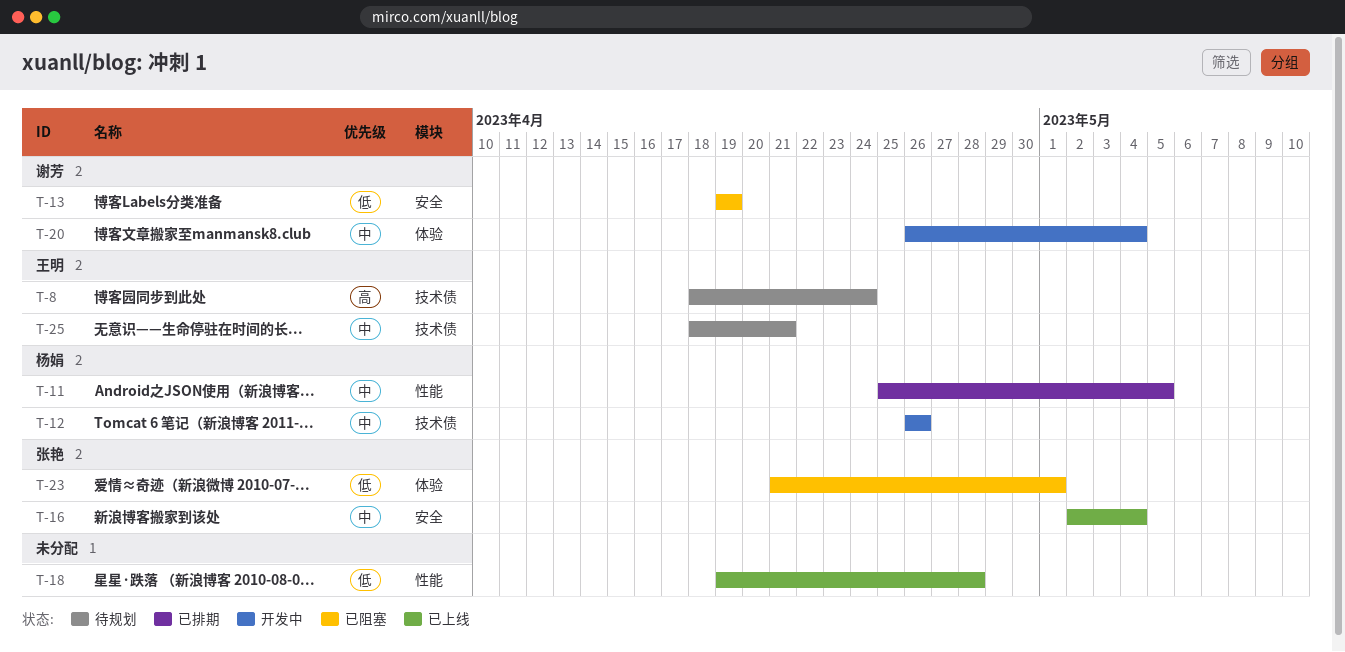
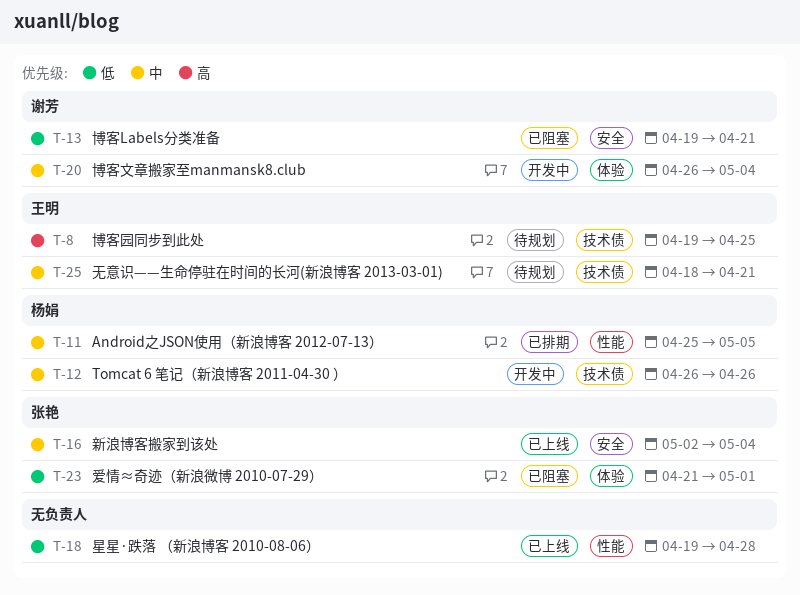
T-8, start: Apr 18 -> Apr 19
T-8, due: Apr 24 -> Apr 25
T-13, due: Apr 19 -> Apr 21

